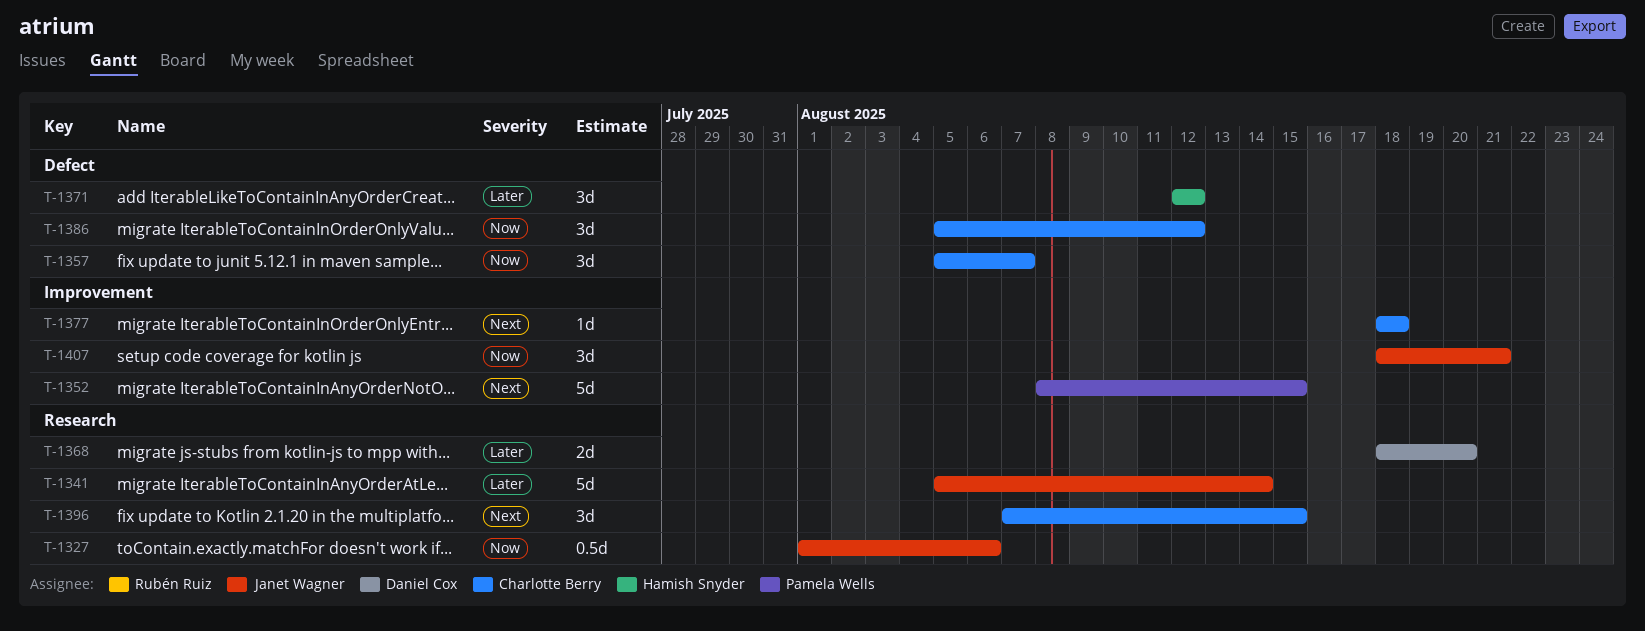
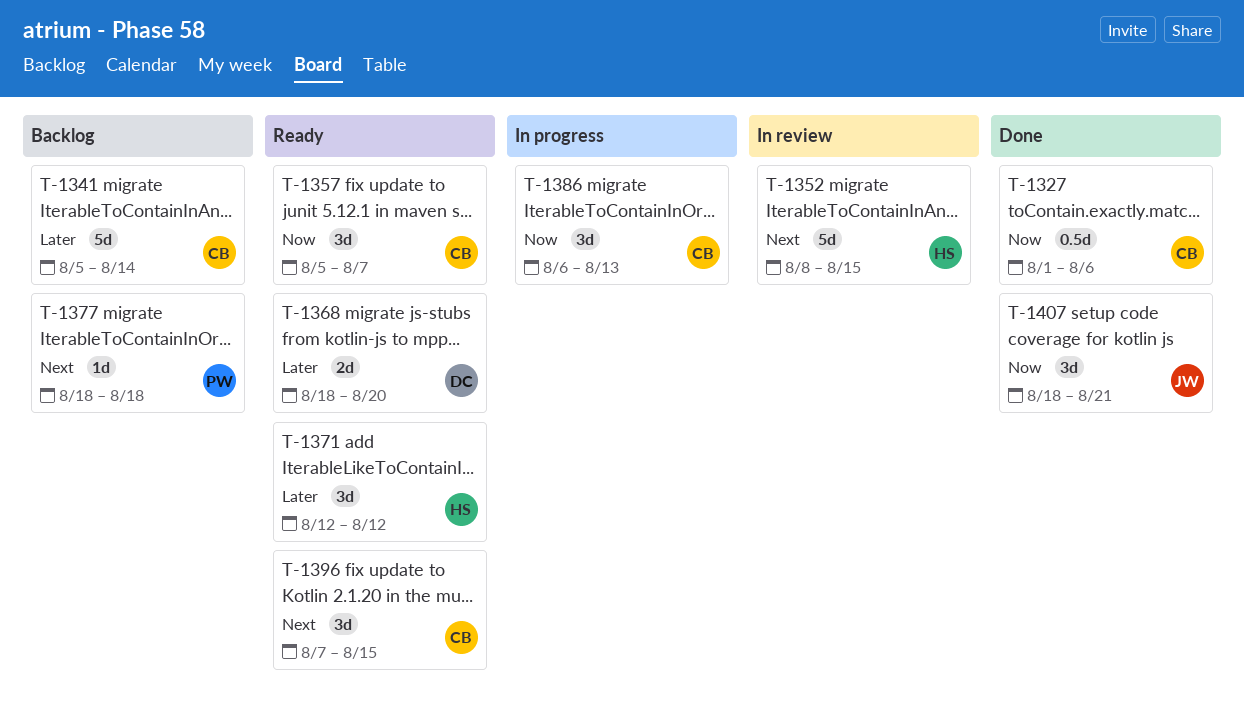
T-1327, owner: Janet Wagner -> Charlotte Berry
T-1341, owner: Janet Wagner -> Charlotte Berry
T-1352, owner: Pamela Wells -> Hamish Snyder
T-1377, owner: Charlotte Berry -> Pamela Wells
T-1386, start: Aug 5 -> Aug 6
T-1386, due: Aug 12 -> Aug 13

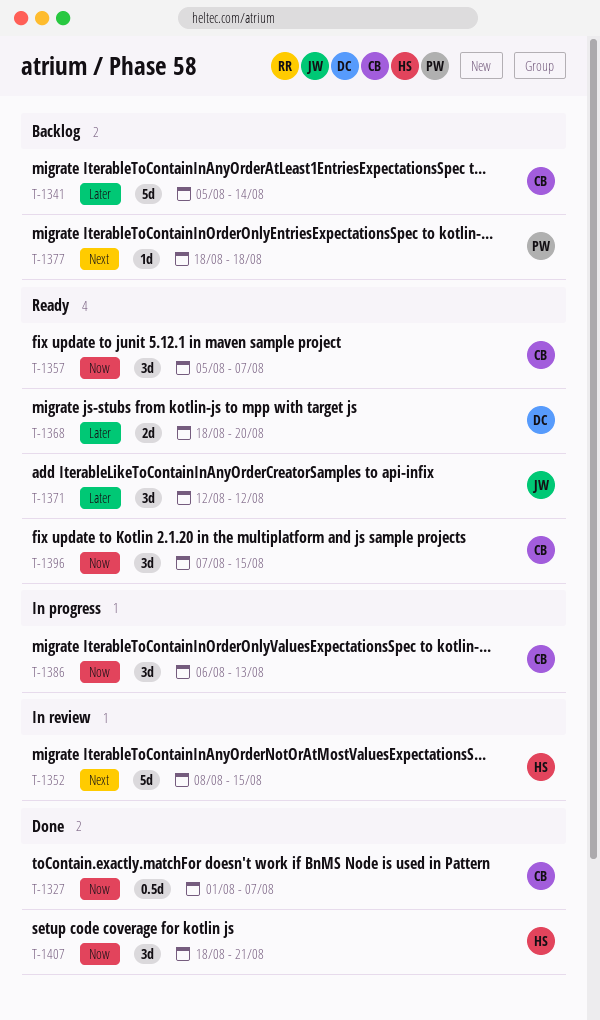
T-1327, due: Aug 6 -> Aug 7
T-1371, owner: HS -> JW
T-1396, priority: Next -> Now
T-1407, owner: JW -> HS

